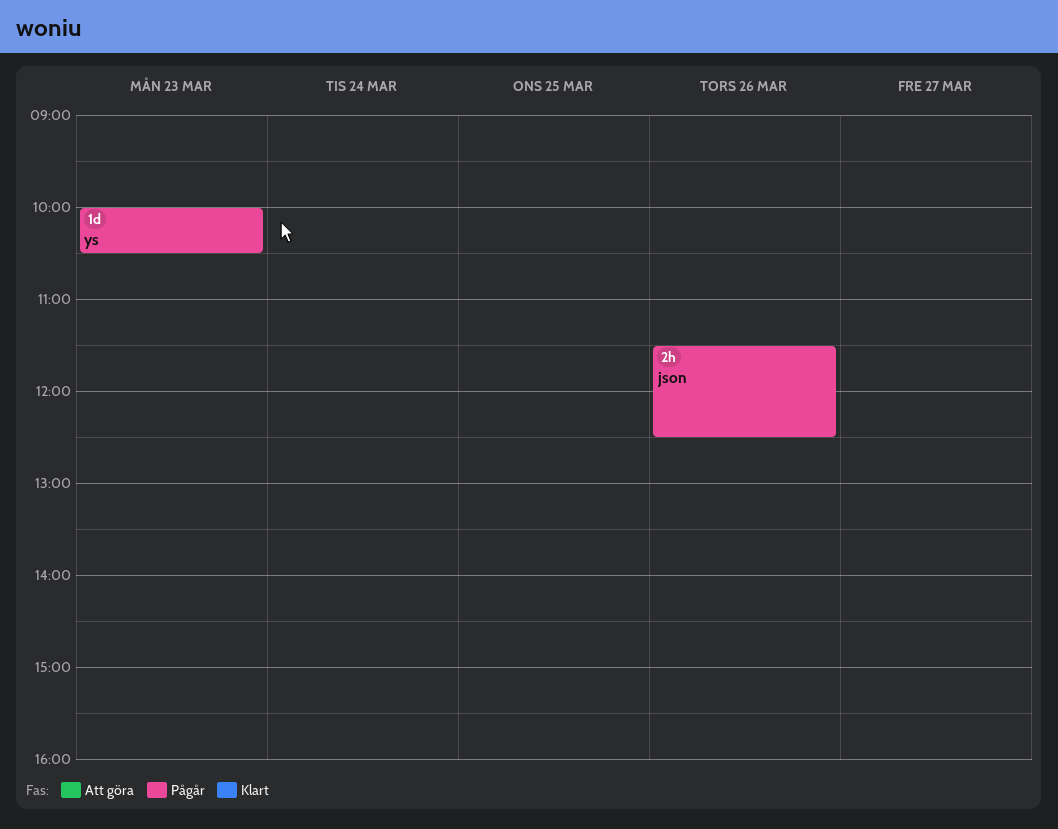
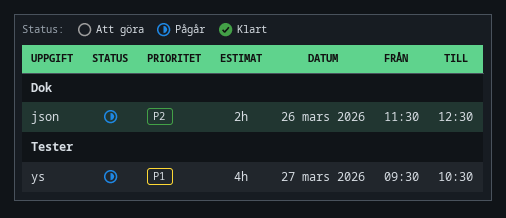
ys, estimate: 1d -> 4h
ys, day: Mar 23 -> Mar 27
ys, begins: 10:00 -> 09:30

